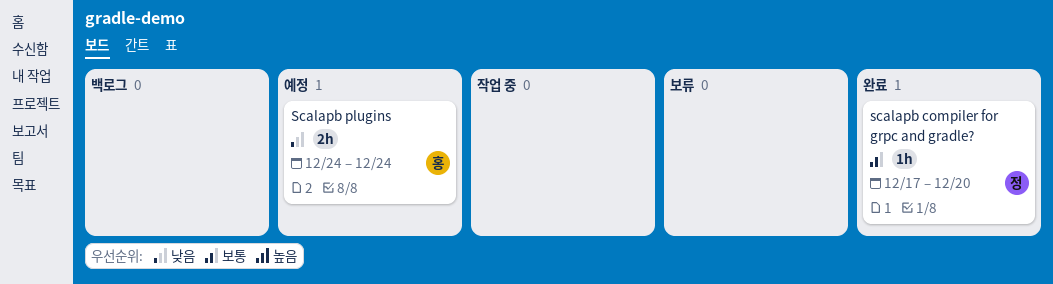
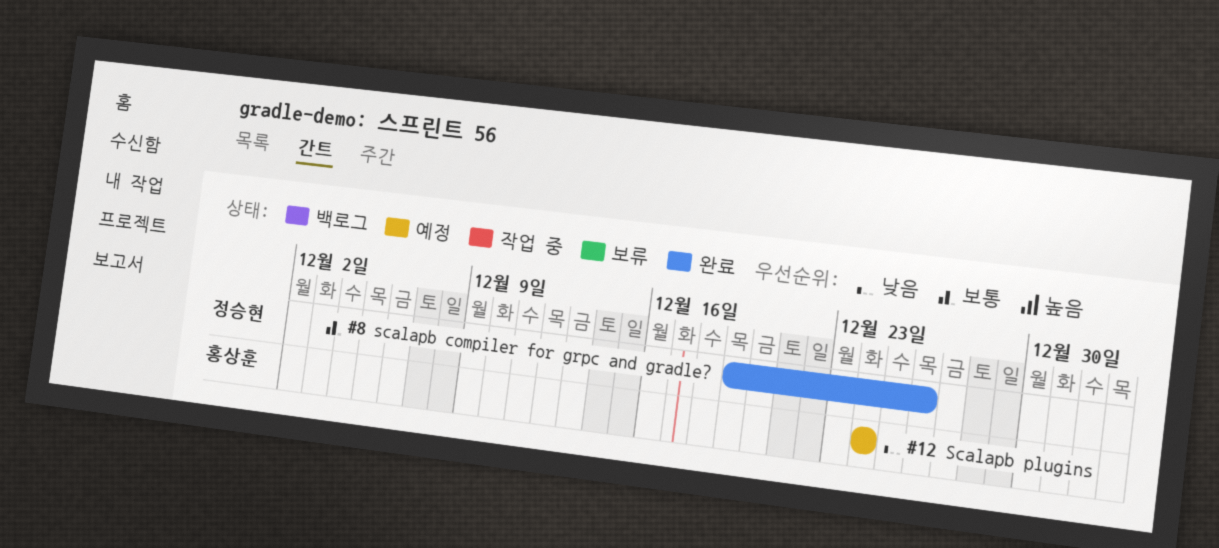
scalapb compiler for grpc and gradle?, start: Dec 17 -> Dec 19
scalapb compiler for grpc and gradle?, due: Dec 20 -> Dec 26

